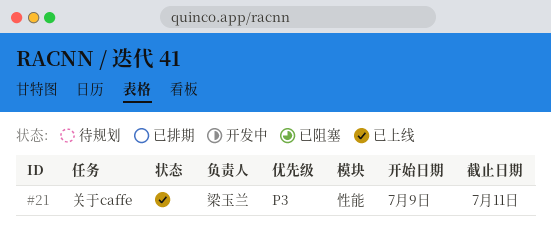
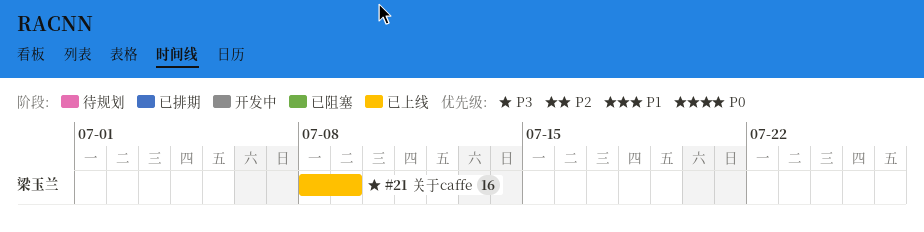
#21, start: Jul 9 -> Jul 8
#21, due: Jul 11 -> Jul 9

